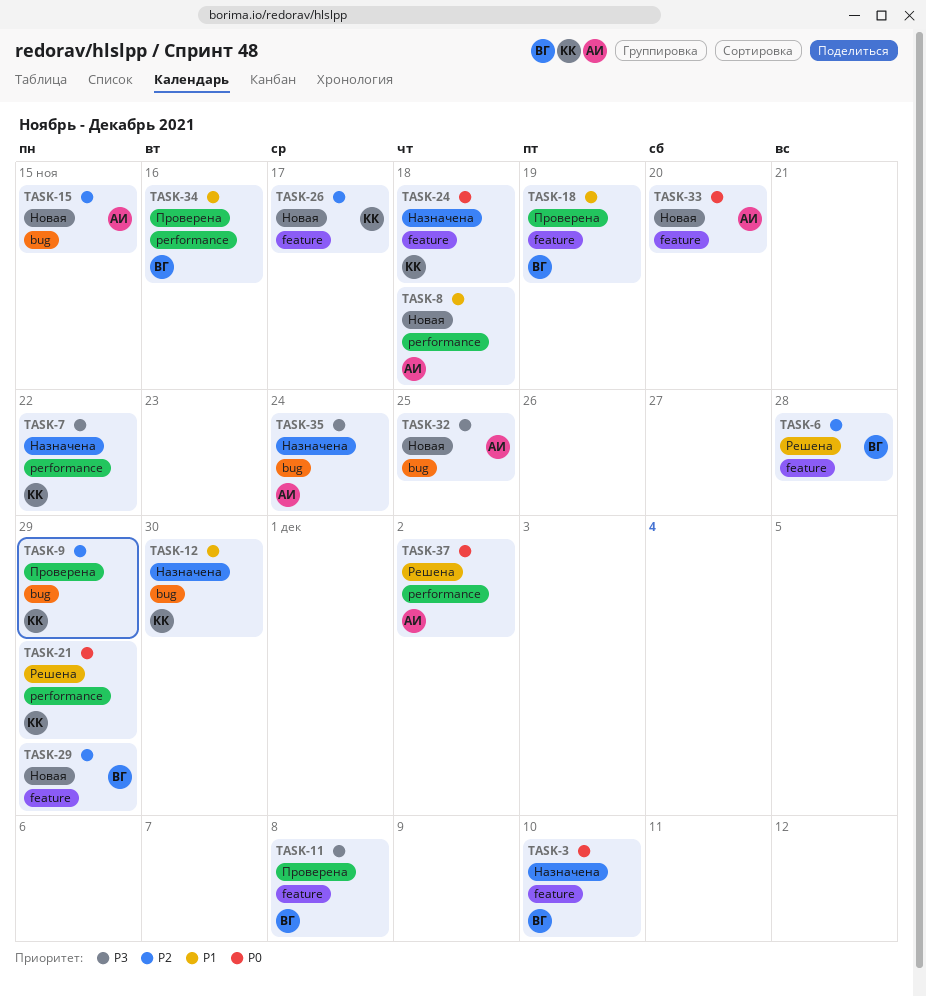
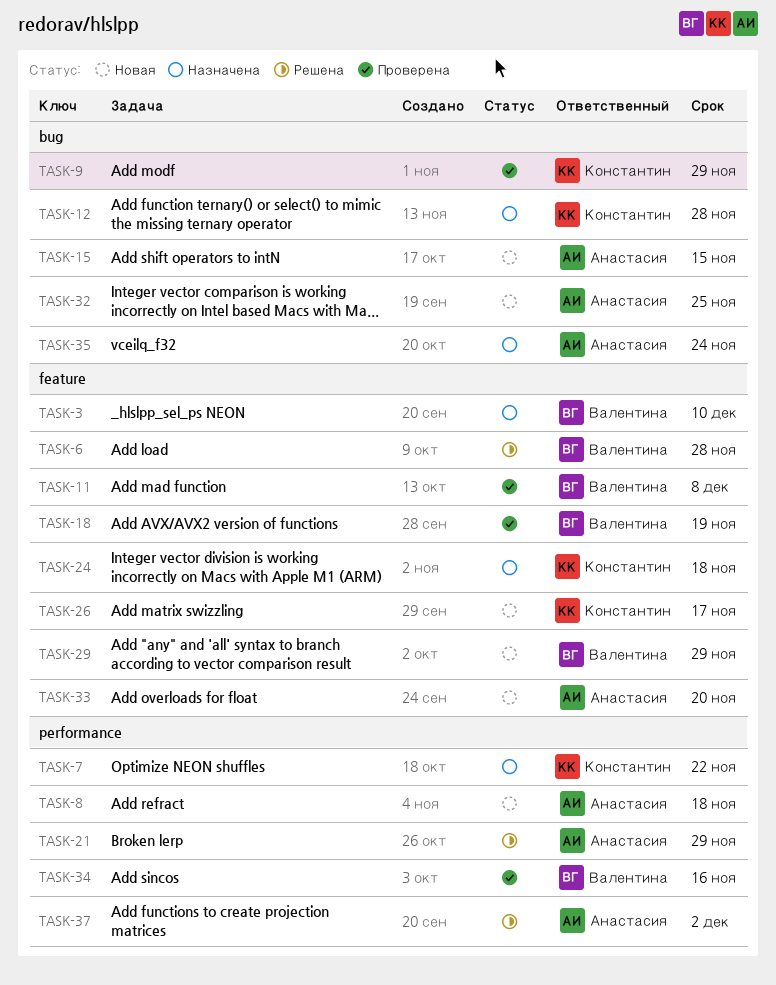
TASK-12, due: Nov 30 -> Nov 28
TASK-21, owner: Константин -> Анастасия

